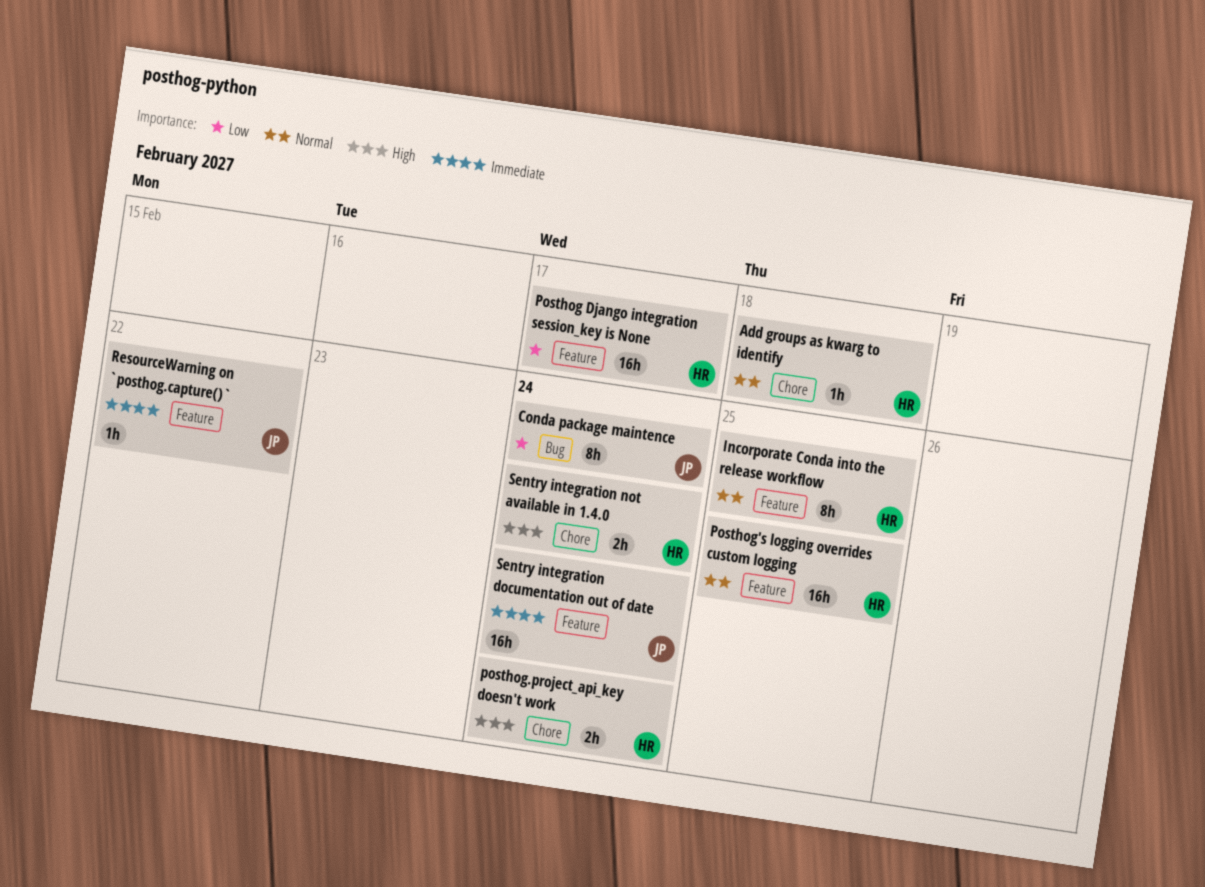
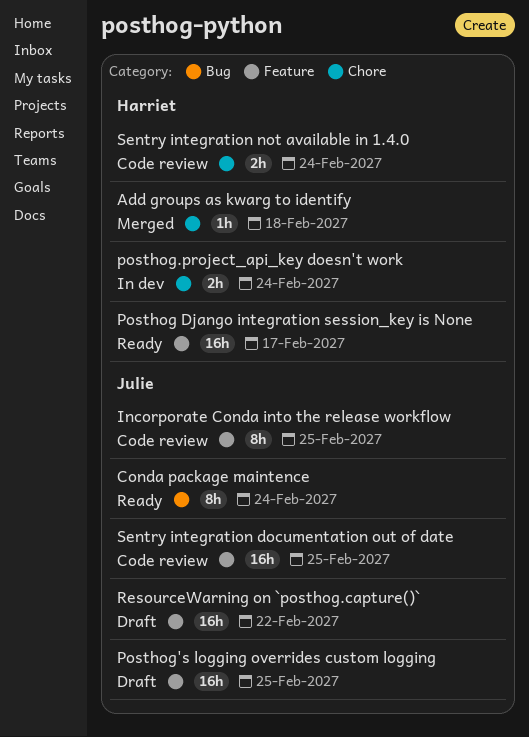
Incorporate Conda into the release workflow, owner: Harriet -> Julie
Posthog's logging overrides custom logging, owner: Harriet -> Julie
ResourceWarning on `posthog.capture()`, estimate: 1h -> 16h
Sentry integration documentation out of date, due: Feb 24 -> Feb 25

